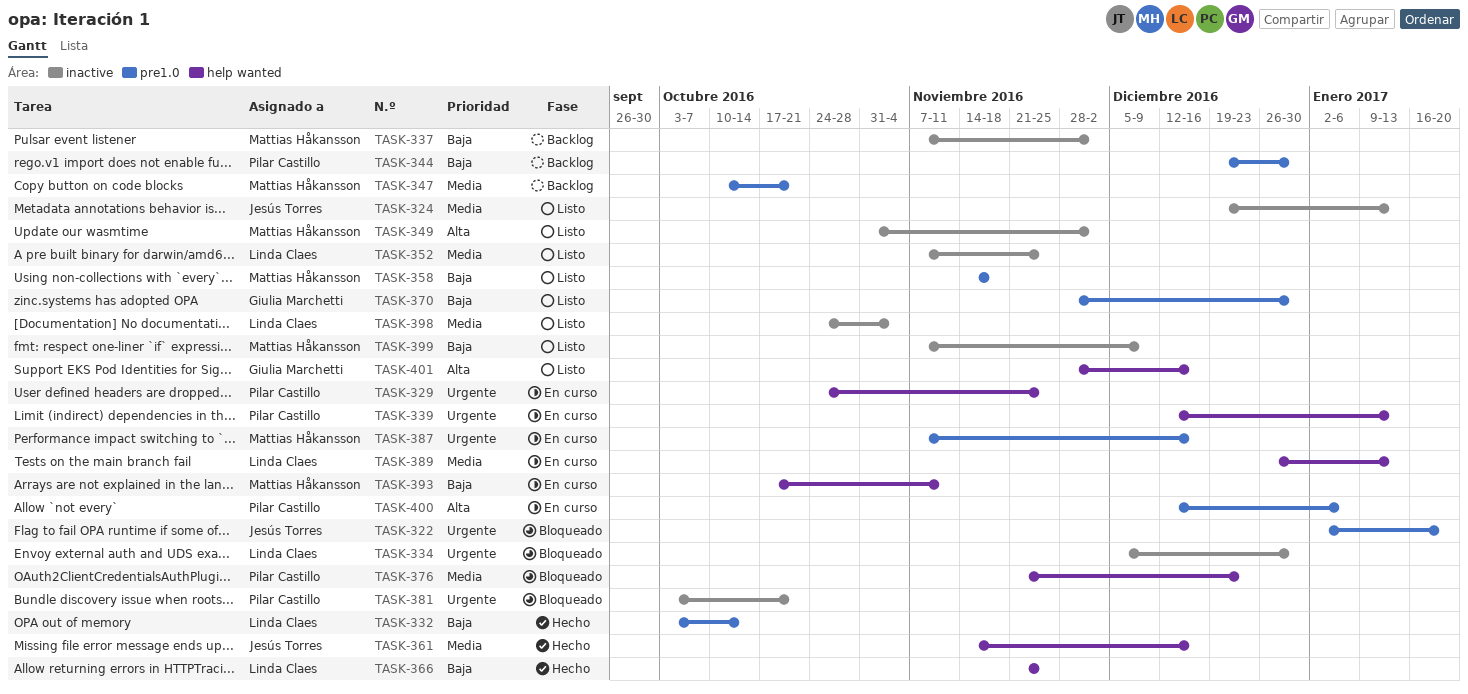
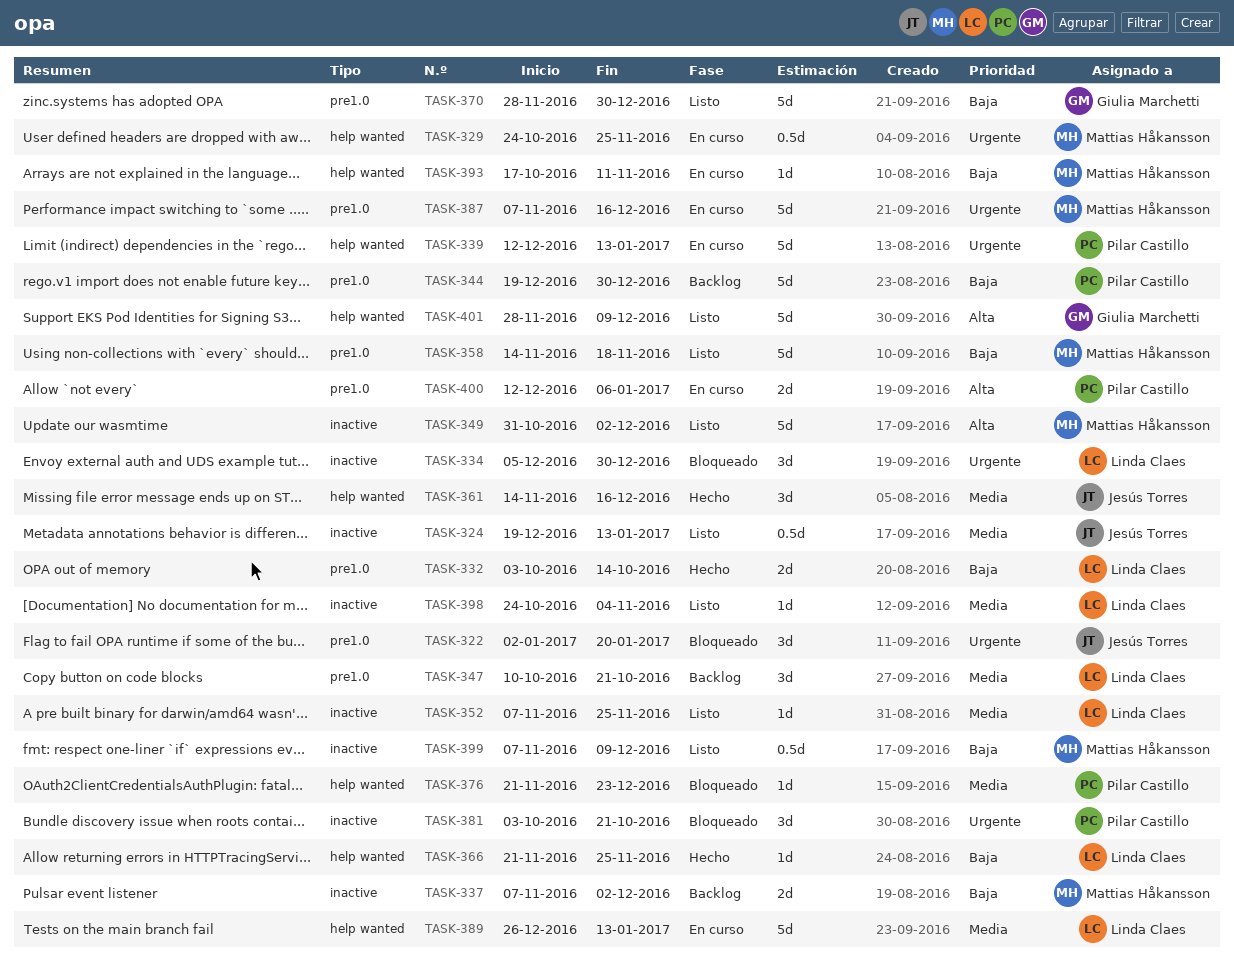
TASK-329, owner: Pilar Castillo -> Mattias Håkansson
TASK-347, owner: Mattias Håkansson -> Linda Claes
TASK-401, due: Dec 16 -> Dec 9

